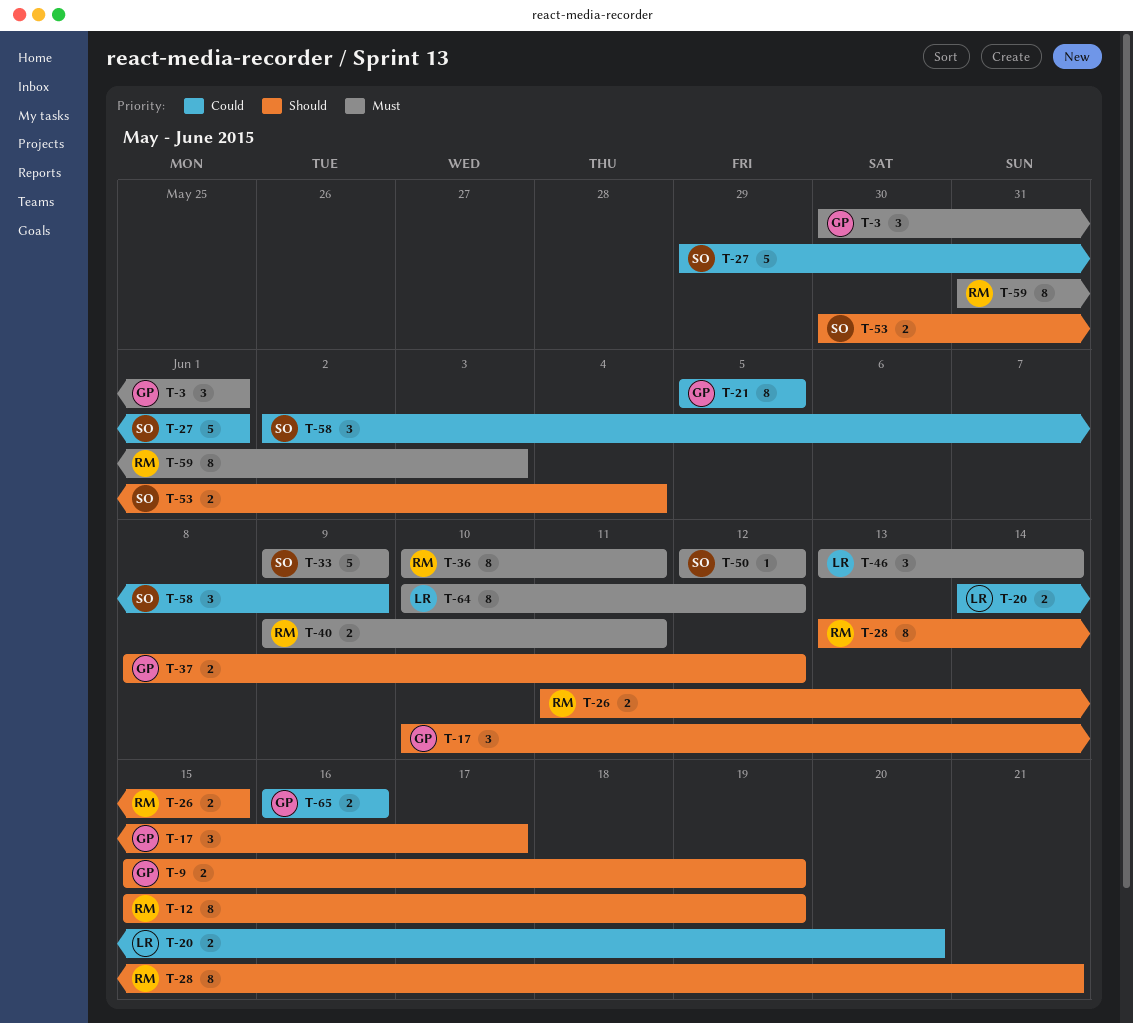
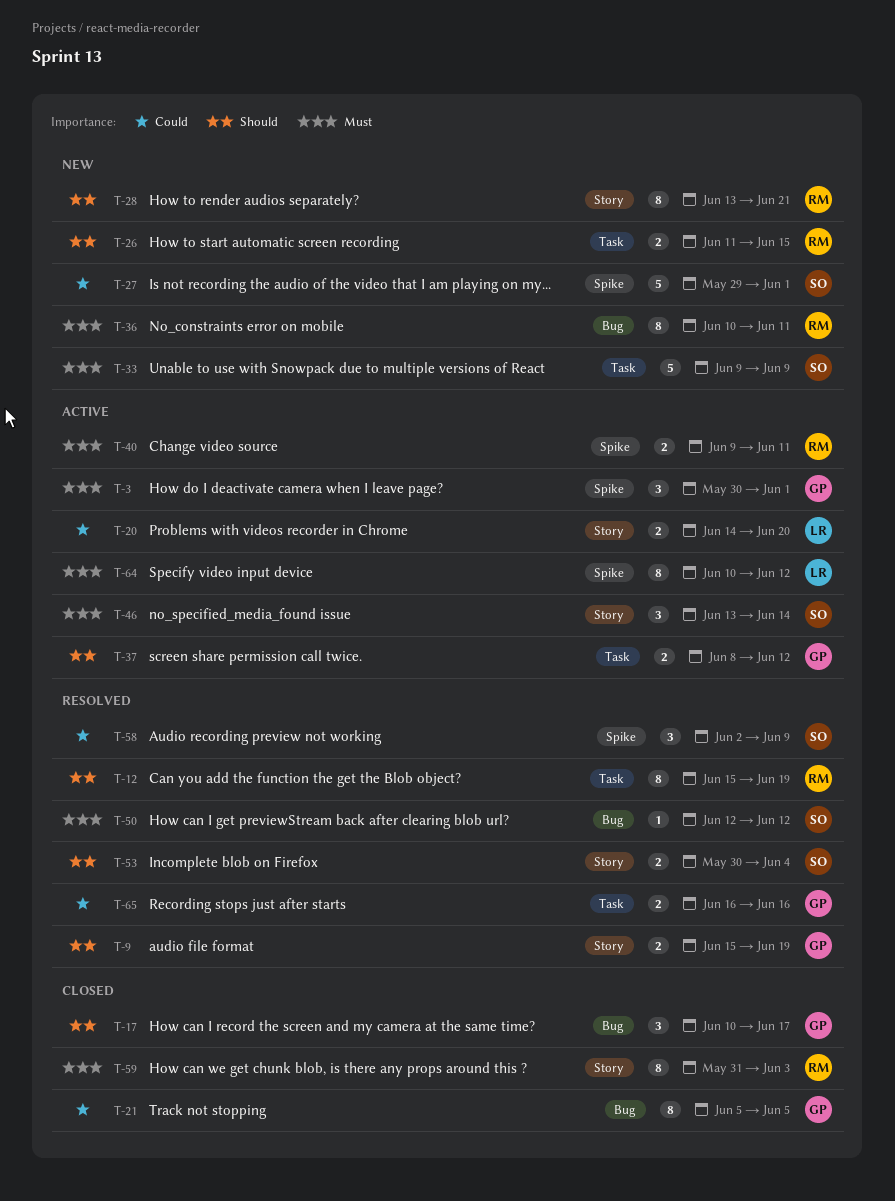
T-46, owner: LR -> SO

